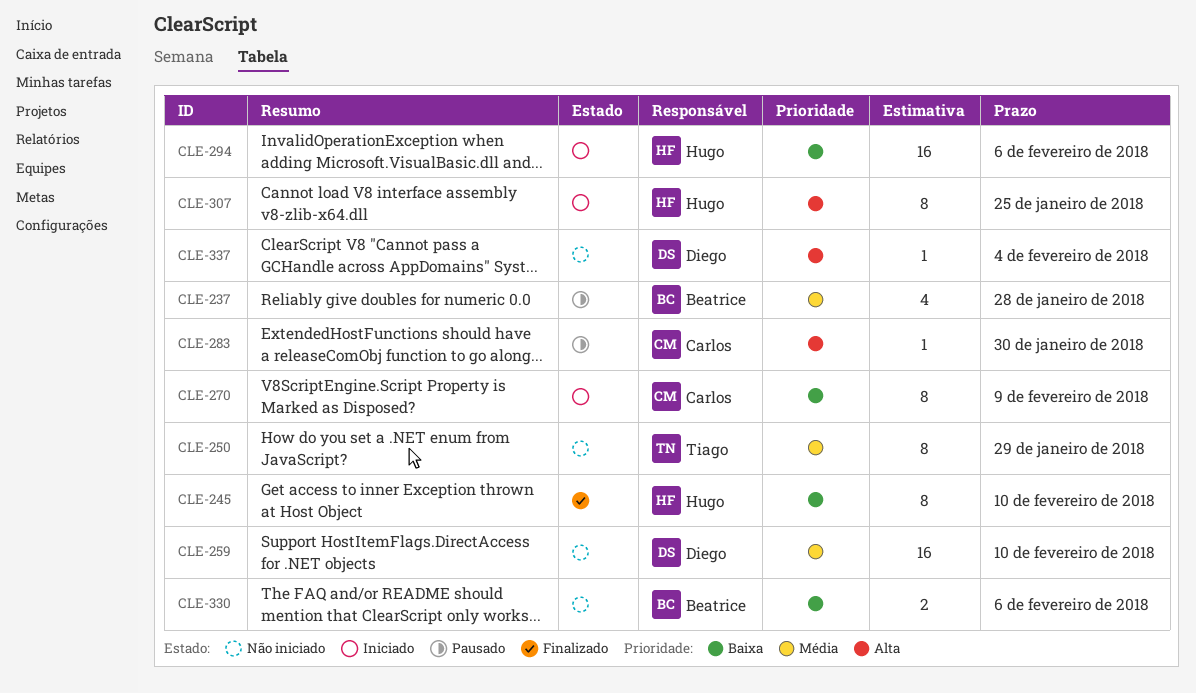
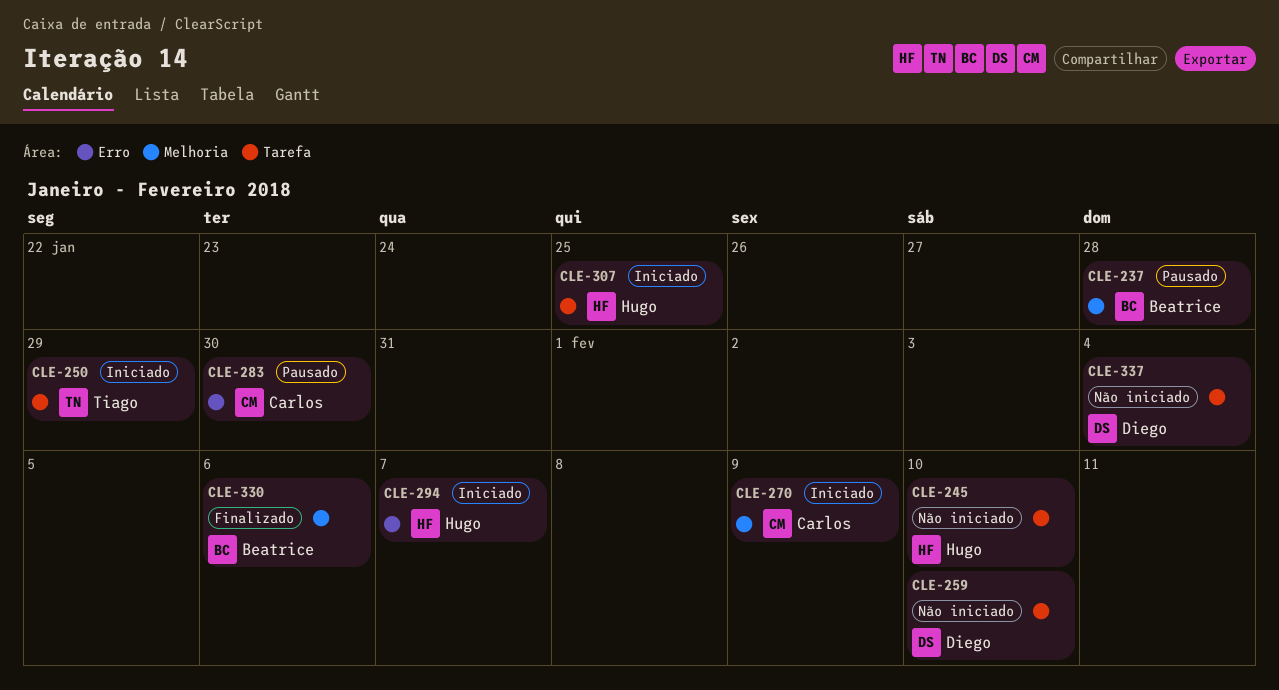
CLE-245, status: Finalizado -> Não iniciado
CLE-250, status: Não iniciado -> Iniciado
CLE-294, due: Feb 6 -> Feb 7
CLE-330, status: Não iniciado -> Finalizado

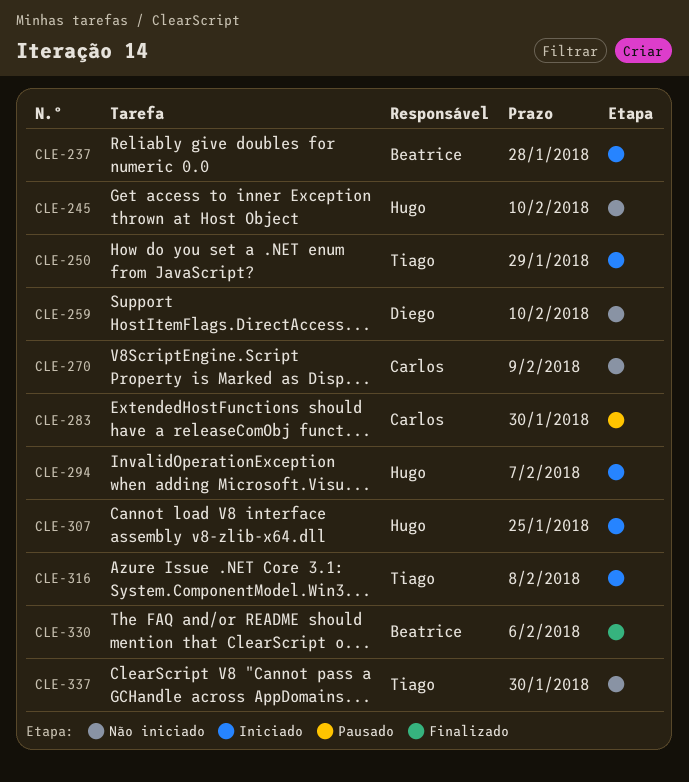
CLE-237, status: Pausado -> Iniciado
CLE-270, status: Iniciado -> Não iniciado
CLE-316: none -> present
CLE-337, owner: Diego -> Tiago
CLE-337, due: Feb 4 -> Jan 30

